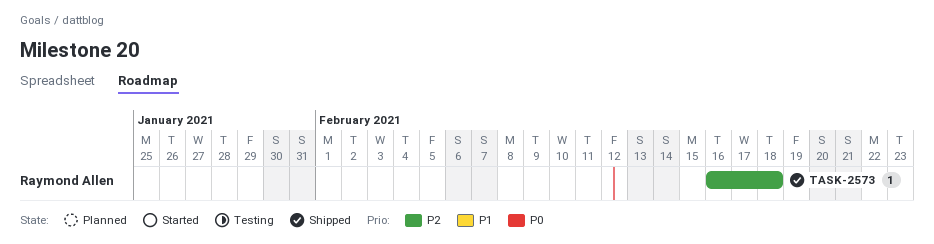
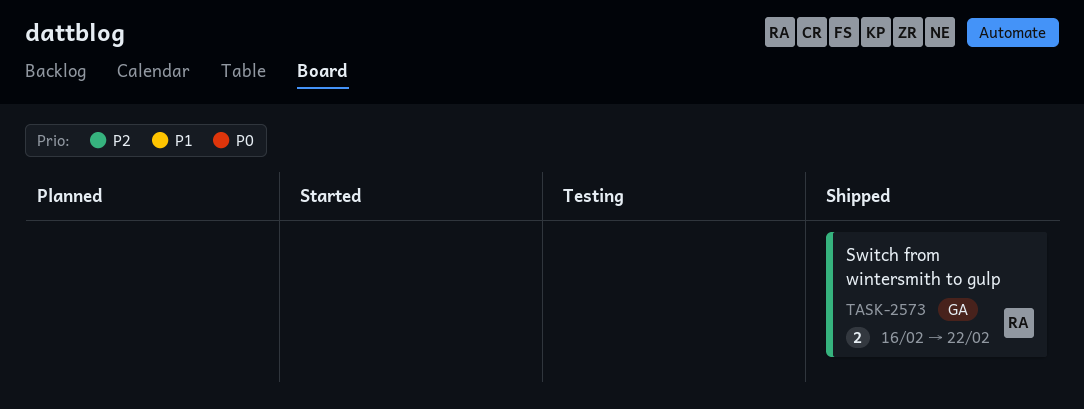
TASK-2573, estimate: 1 -> 2
TASK-2573, due: Feb 18 -> Feb 22

